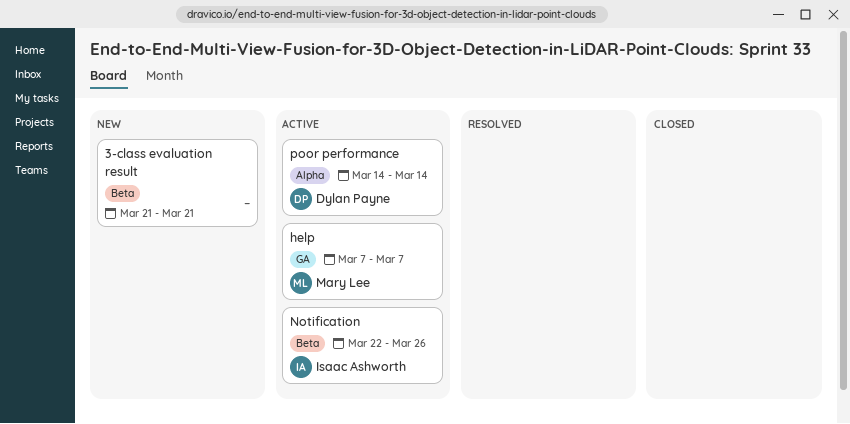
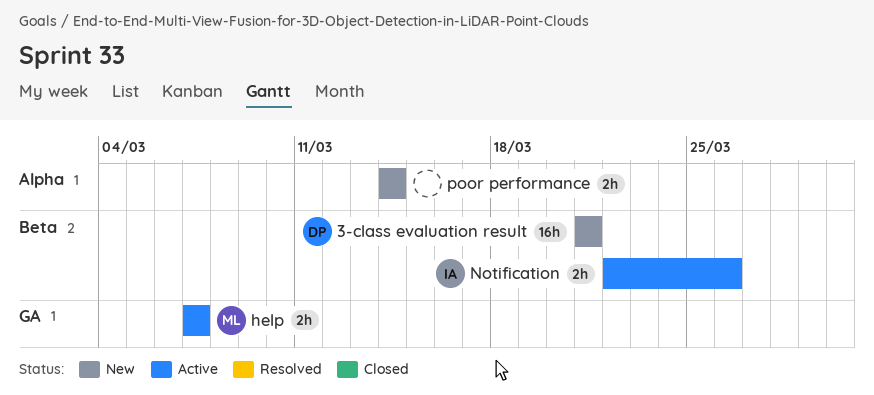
3-class evaluation result, owner: none -> Dylan Payne
poor performance, status: Active -> New
poor performance, owner: Dylan Payne -> none

